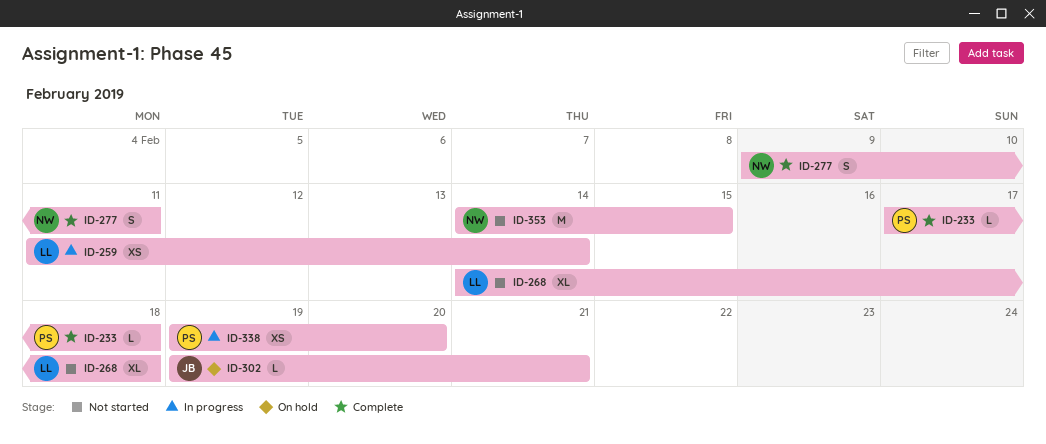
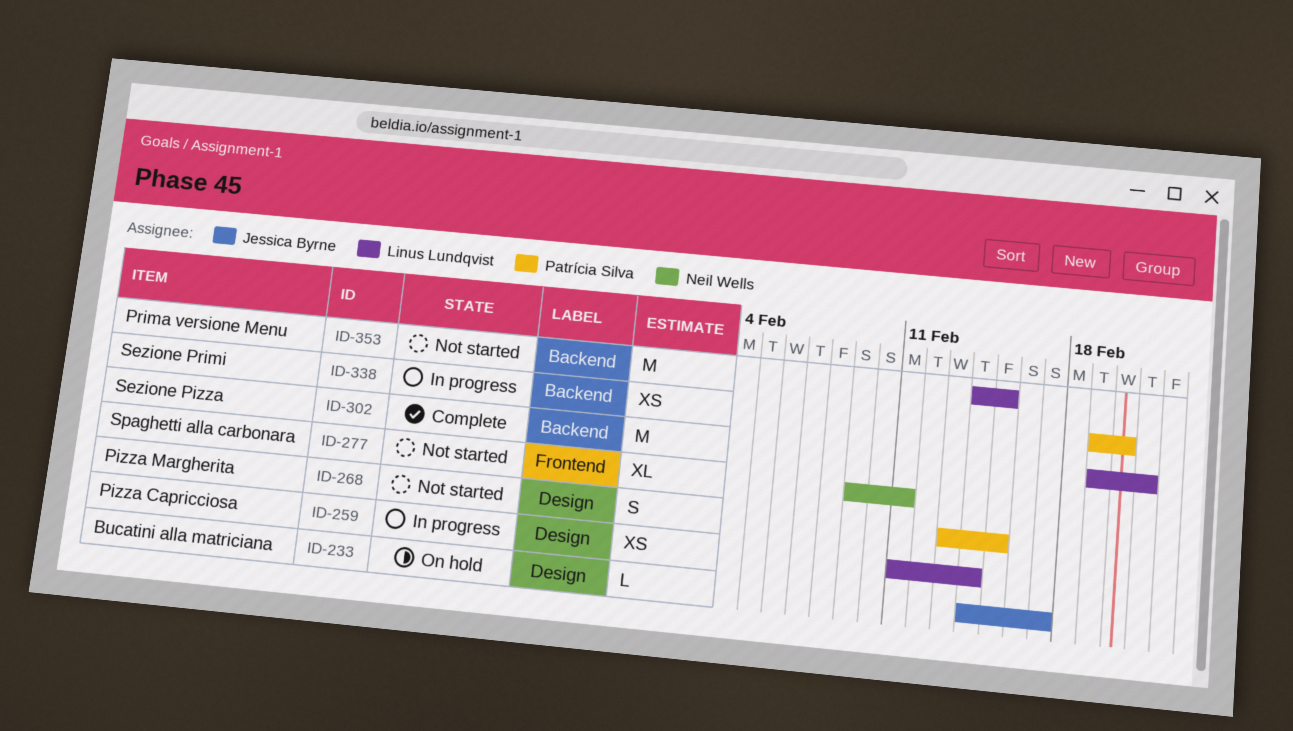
ID-233, status: Complete -> On hold
ID-233, owner: Patrícia Silva -> Jessica Byrne
ID-233, start: Feb 17 -> Feb 14
ID-233, due: Feb 18 -> Feb 17
ID-268, owner: Linus Lundqvist -> Patrícia Silva
ID-268, estimate: XL -> S
ID-268, start: Feb 14 -> Feb 13
ID-268, due: Feb 18 -> Feb 15
ID-277, status: Complete -> Not started
ID-277, estimate: S -> XL
ID-302, status: On hold -> Complete
ID-302, owner: Jessica Byrne -> Linus Lundqvist
ID-302, estimate: L -> M
ID-353, owner: Neil Wells -> Linus Lundqvist

